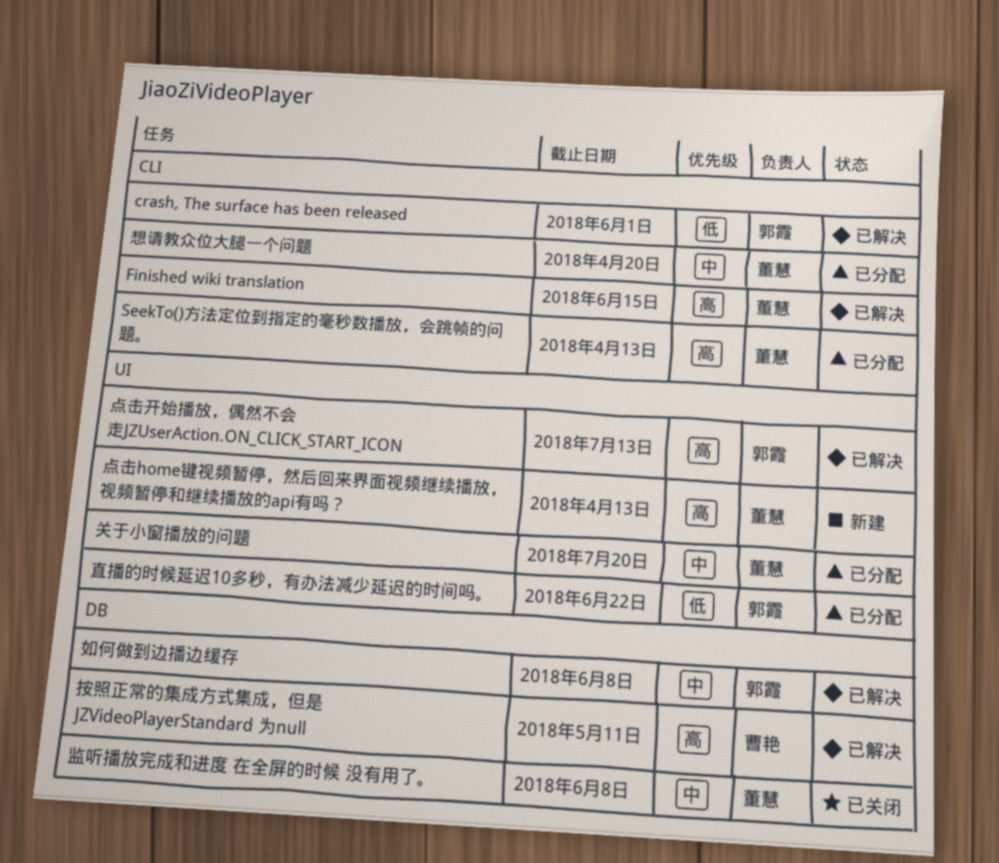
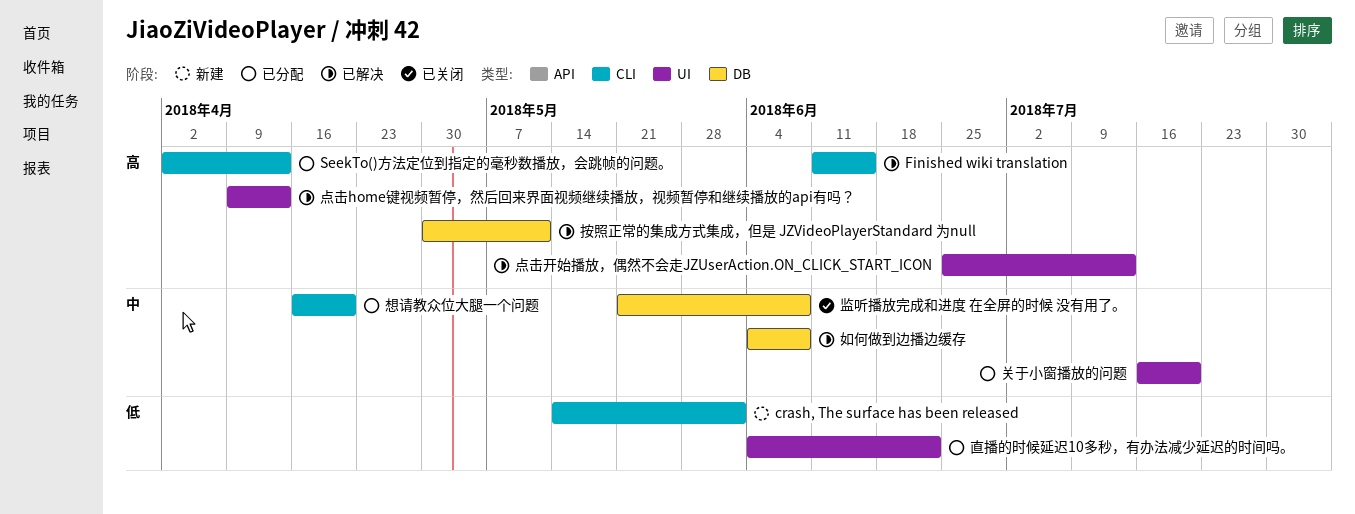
crash, The surface has been released, status: 已解决 -> 新建
点击home键视频暂停，然后回来界面视频继续播放，视频暂停和继续播放的api有吗？, status: 新建 -> 已解决

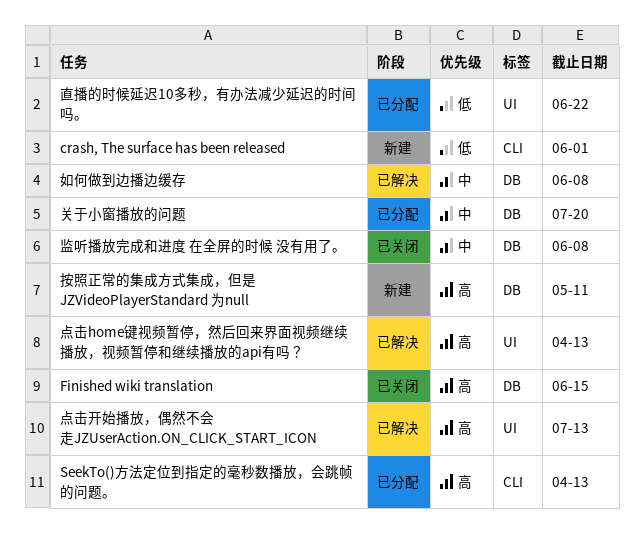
Finished wiki translation, status: 已解决 -> 已关闭
Finished wiki translation, label: CLI -> DB
关于小窗播放的问题, label: UI -> DB
想请教众位大腿一个问题: present -> none
按照正常的集成方式集成，但是 JZVideoPlayerStandard 为null, status: 已解决 -> 新建

